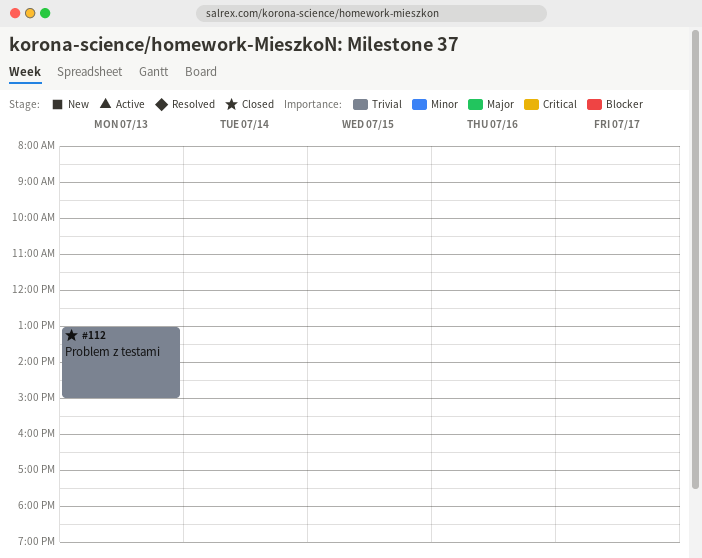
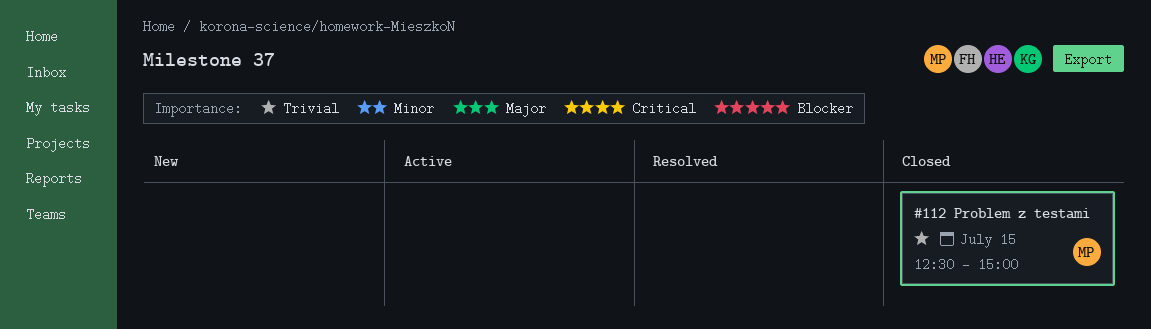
#112, day: Jul 13 -> Jul 15
#112, begins: 13:00 -> 12:30

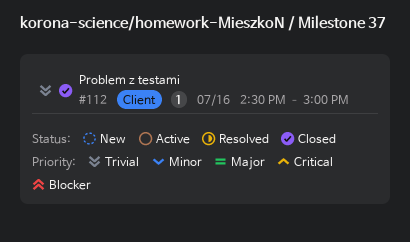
#112, day: Jul 15 -> Jul 16
#112, begins: 12:30 -> 14:30

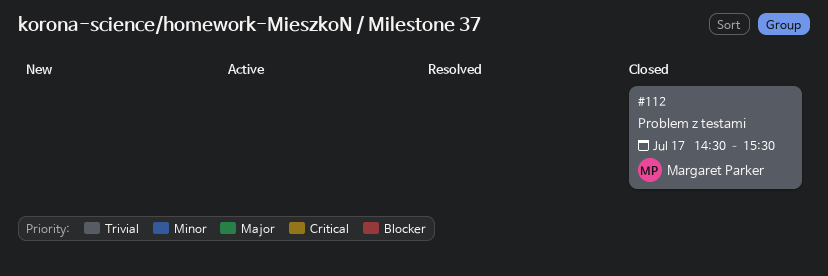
#112, day: Jul 16 -> Jul 17
#112, ends: 15:00 -> 15:30

